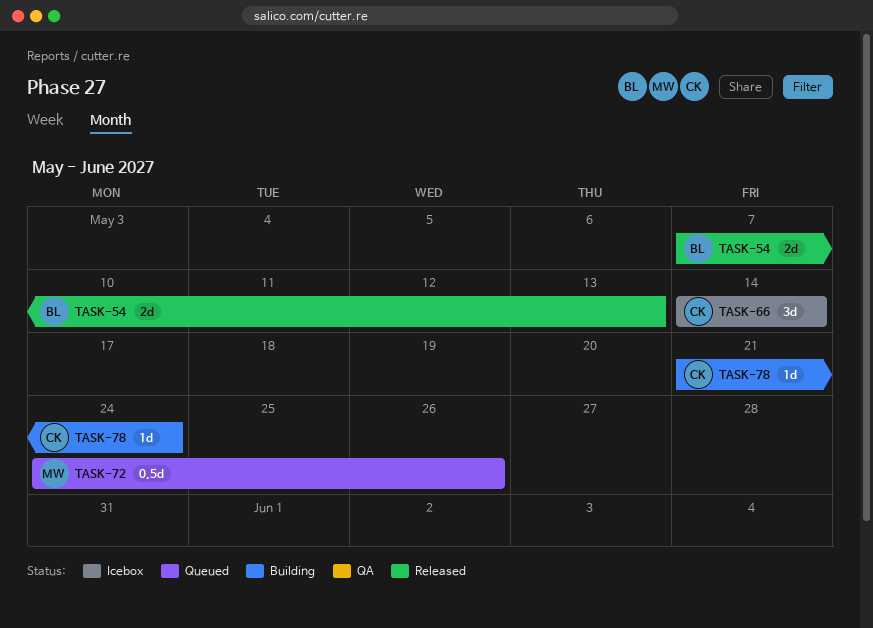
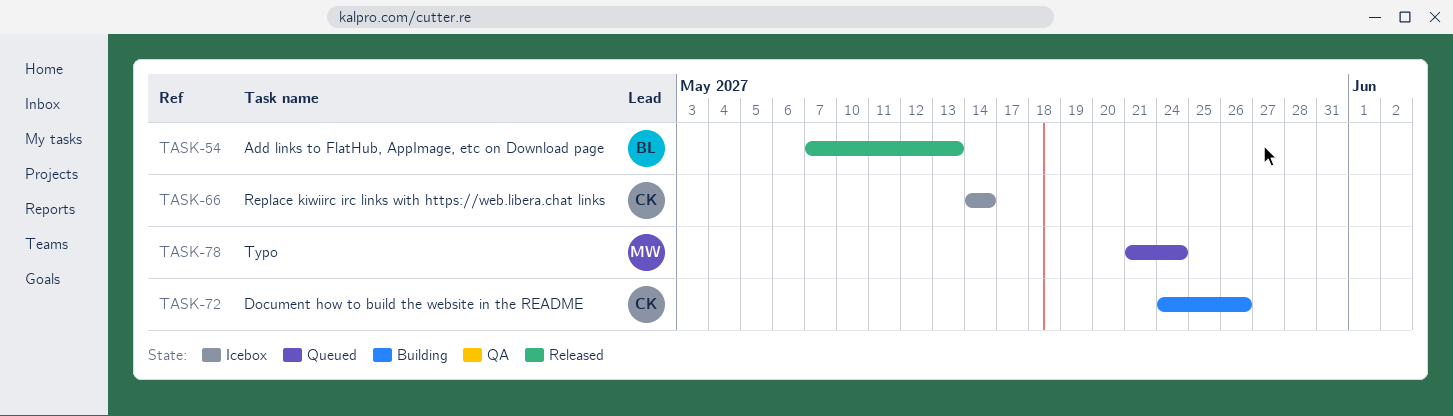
TASK-72, status: Queued -> Building
TASK-72, owner: MW -> CK
TASK-78, status: Building -> Queued
TASK-78, owner: CK -> MW

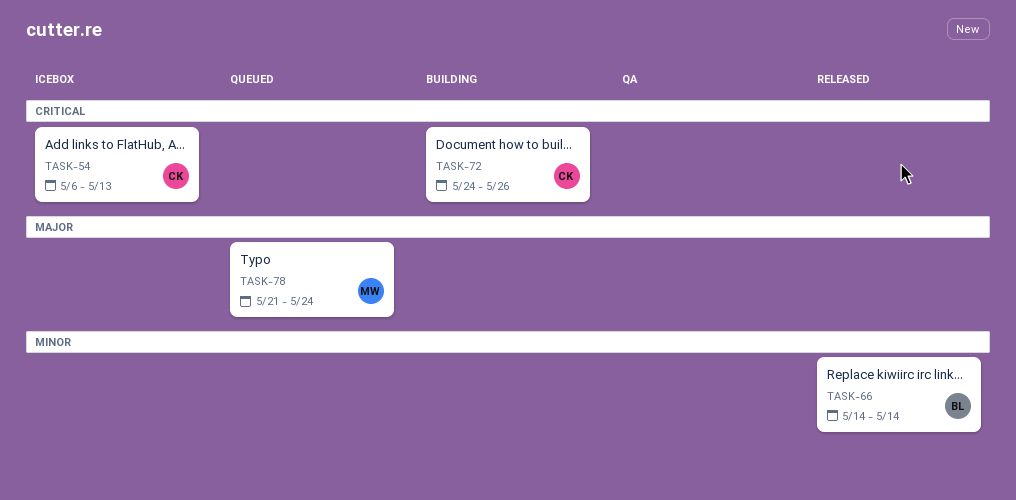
TASK-54, status: Released -> Icebox
TASK-54, owner: BL -> CK
TASK-54, start: May 7 -> May 6
TASK-66, status: Icebox -> Released
TASK-66, owner: CK -> BL

